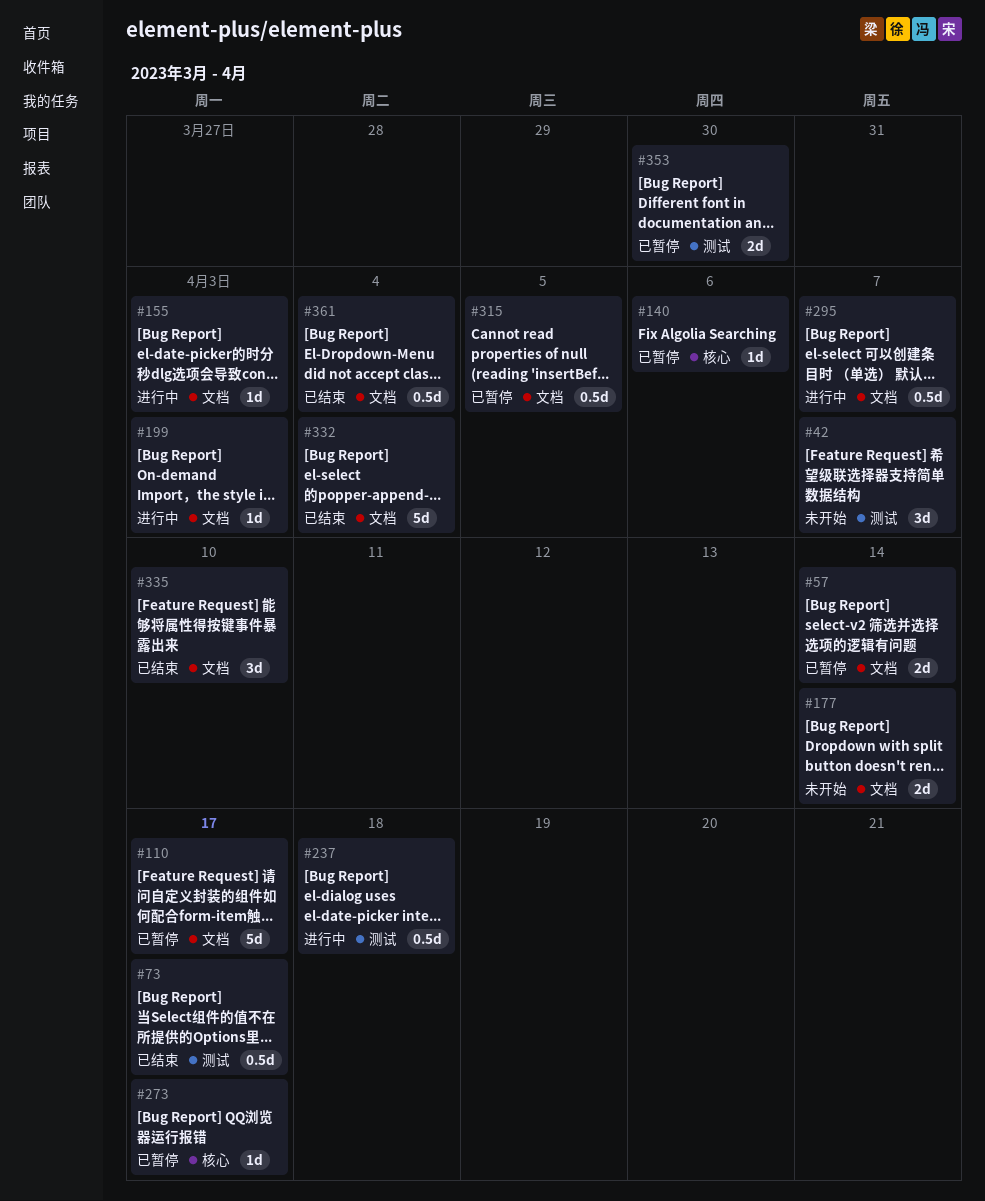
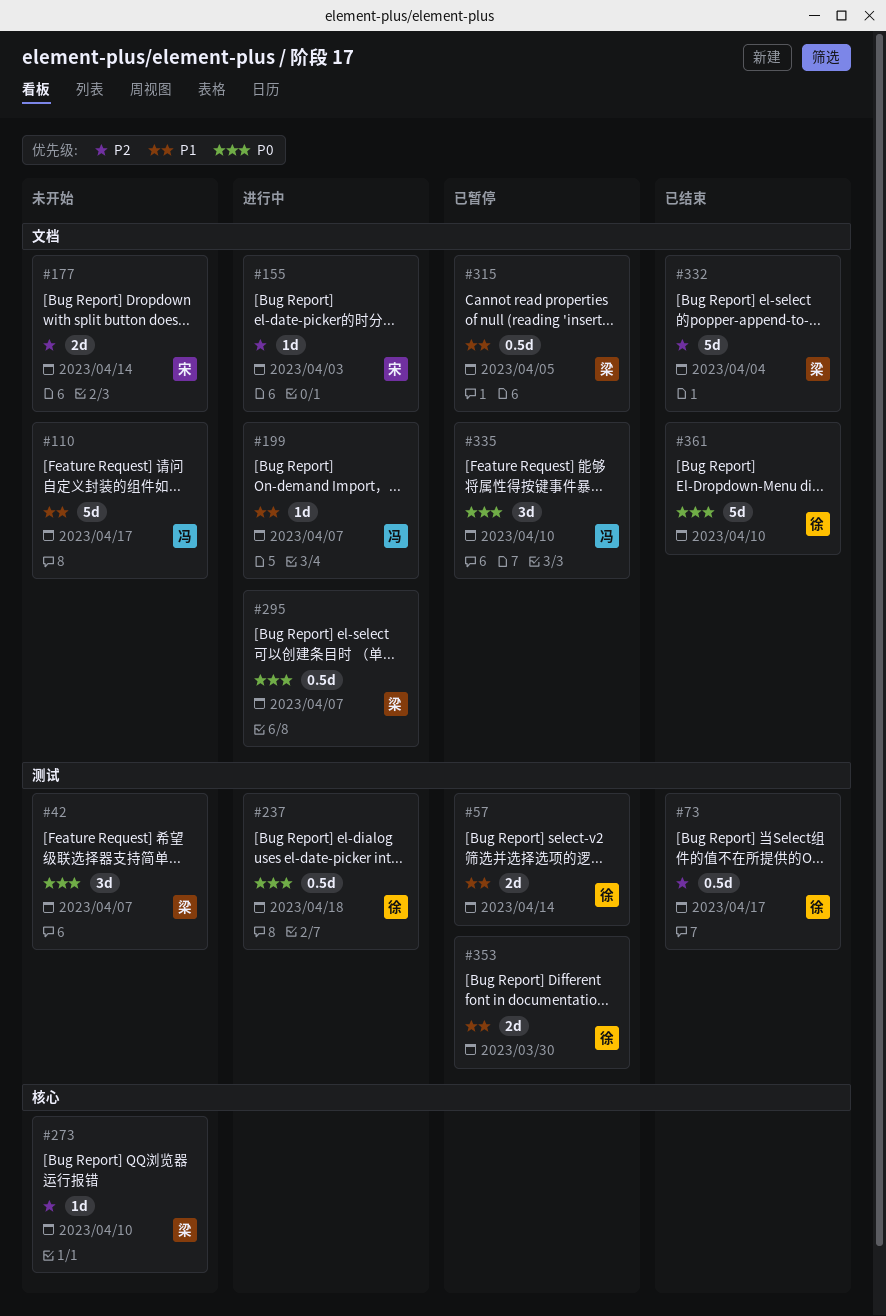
#57, label: 文档 -> 测试
#110, status: 已暂停 -> 未开始
#140: present -> none
#199, due: Apr 3 -> Apr 7
#273, status: 已暂停 -> 未开始
#273, due: Apr 17 -> Apr 10
#335, status: 已结束 -> 已暂停
#361, estimate: 0.5d -> 5d
#361, due: Apr 4 -> Apr 10

